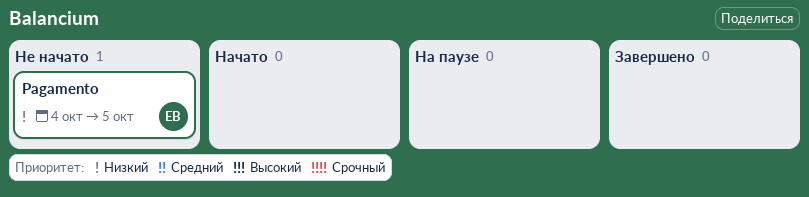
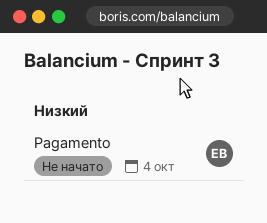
Pagamento, due: Oct 5 -> Oct 4

